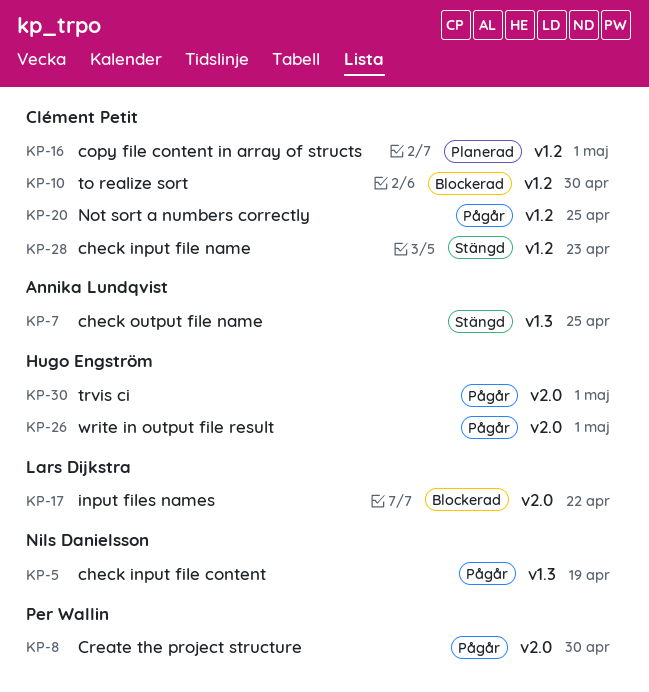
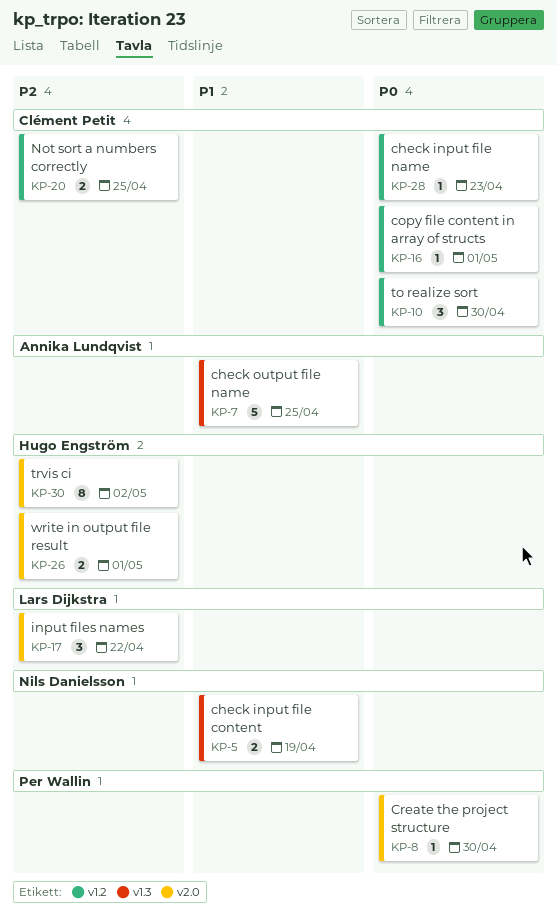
KP-30, due: May 1 -> May 2

